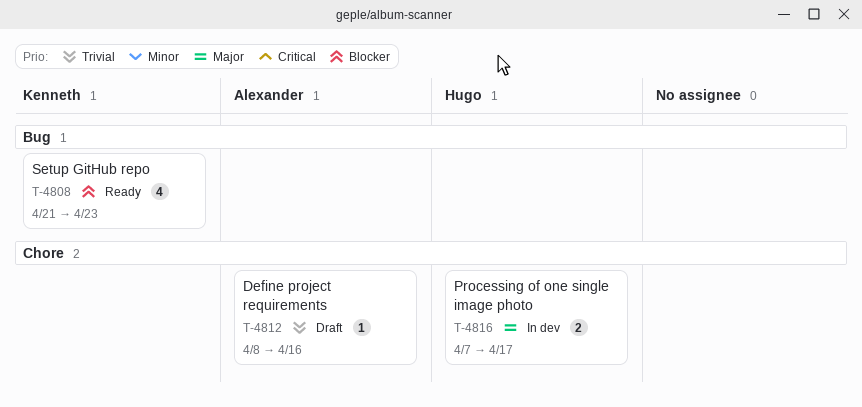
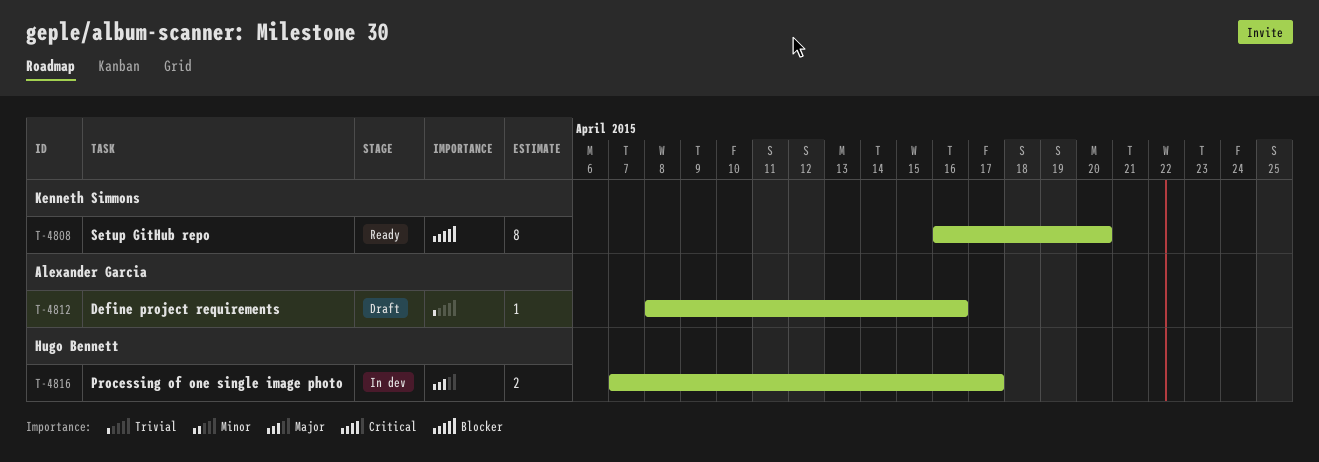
T-4808, estimate: 4 -> 8
T-4808, start: Apr 21 -> Apr 16
T-4808, due: Apr 23 -> Apr 20

